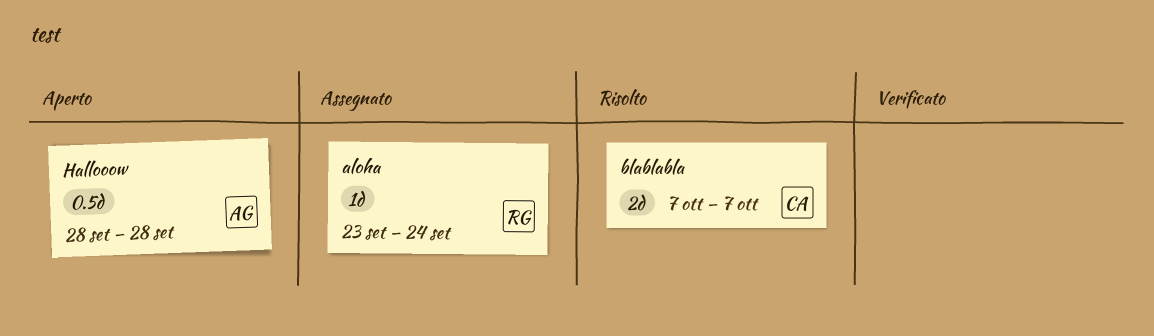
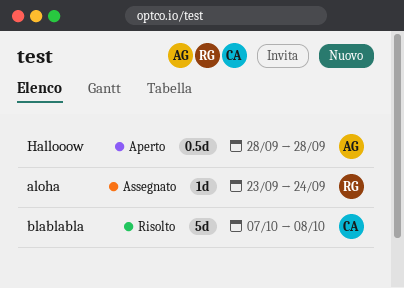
blablabla, estimate: 2d -> 5d
blablabla, due: Oct 7 -> Oct 8

